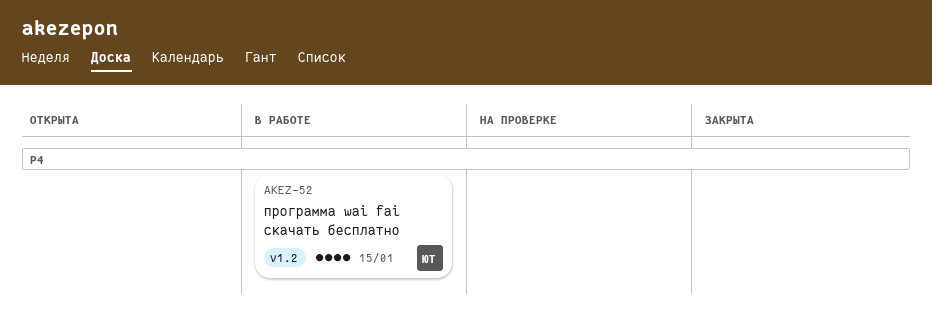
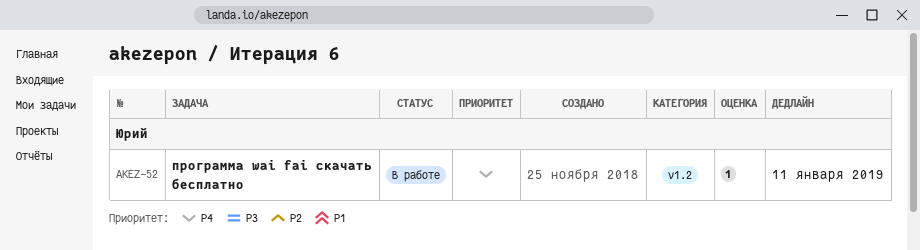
AKEZ-52, estimate: 4 -> 1
AKEZ-52, due: Jan 15 -> Jan 11

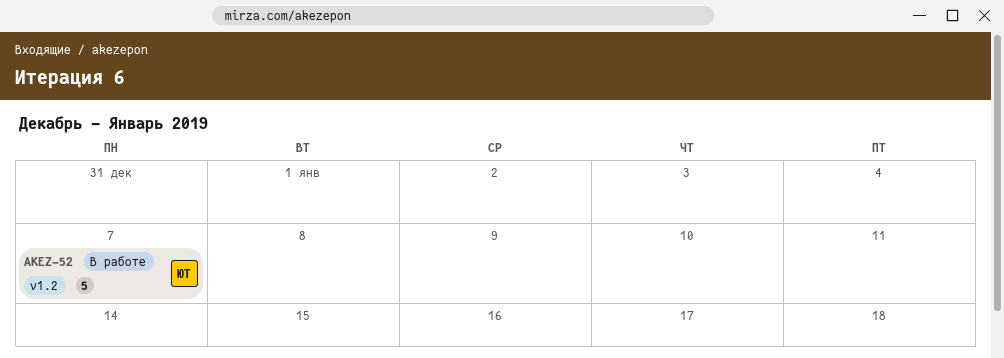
AKEZ-52, estimate: 1 -> 5
AKEZ-52, due: Jan 11 -> Jan 7

